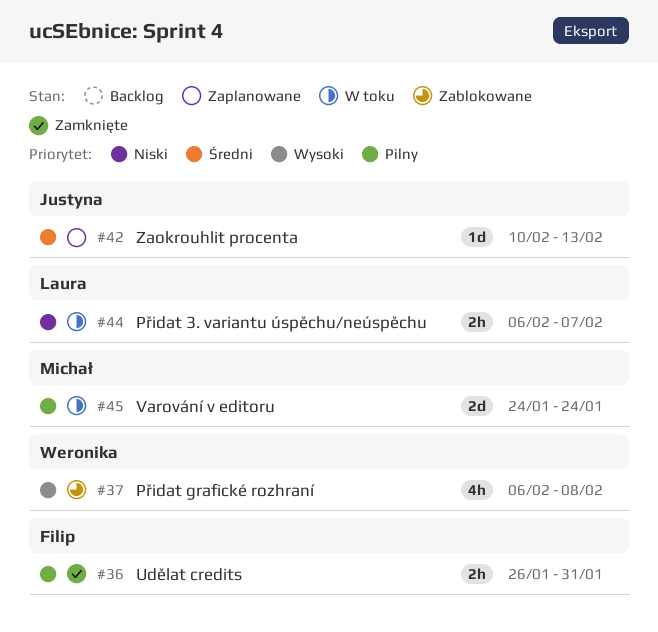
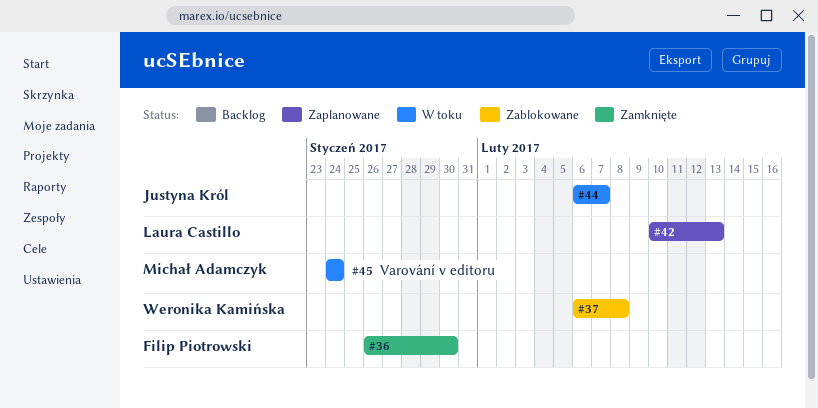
#36, due: Jan 31 -> Jan 30
#42, owner: Justyna Król -> Laura Castillo
#44, owner: Laura Castillo -> Justyna Król

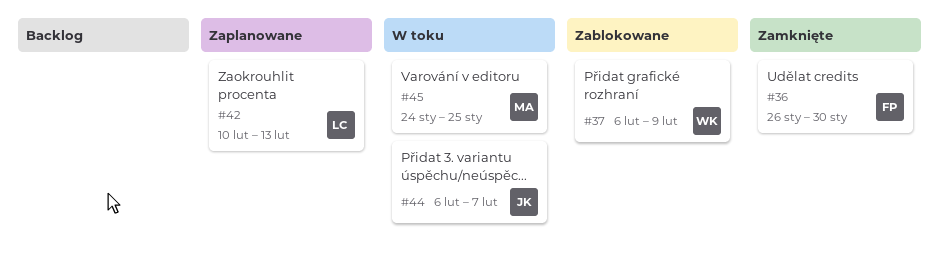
#37, due: Feb 8 -> Feb 9
#45, due: Jan 24 -> Jan 25

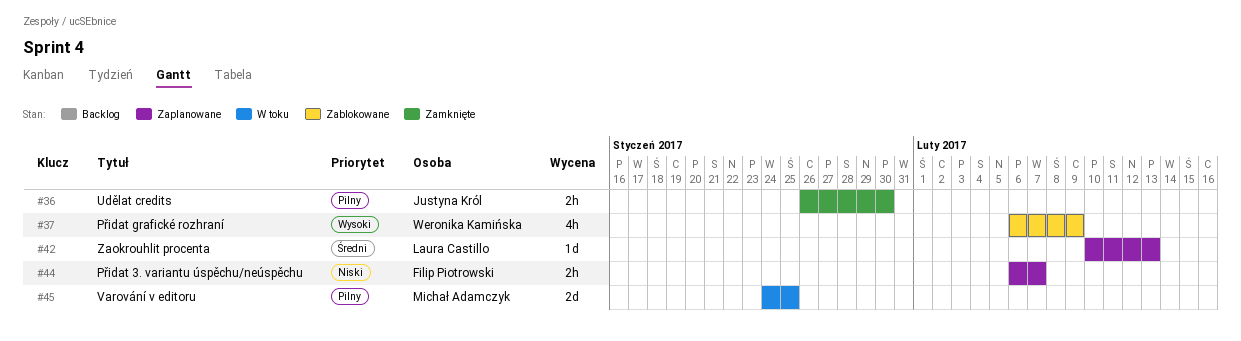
#36, owner: Filip Piotrowski -> Justyna Król
#44, status: W toku -> Zaplanowane
#44, owner: Justyna Król -> Filip Piotrowski

